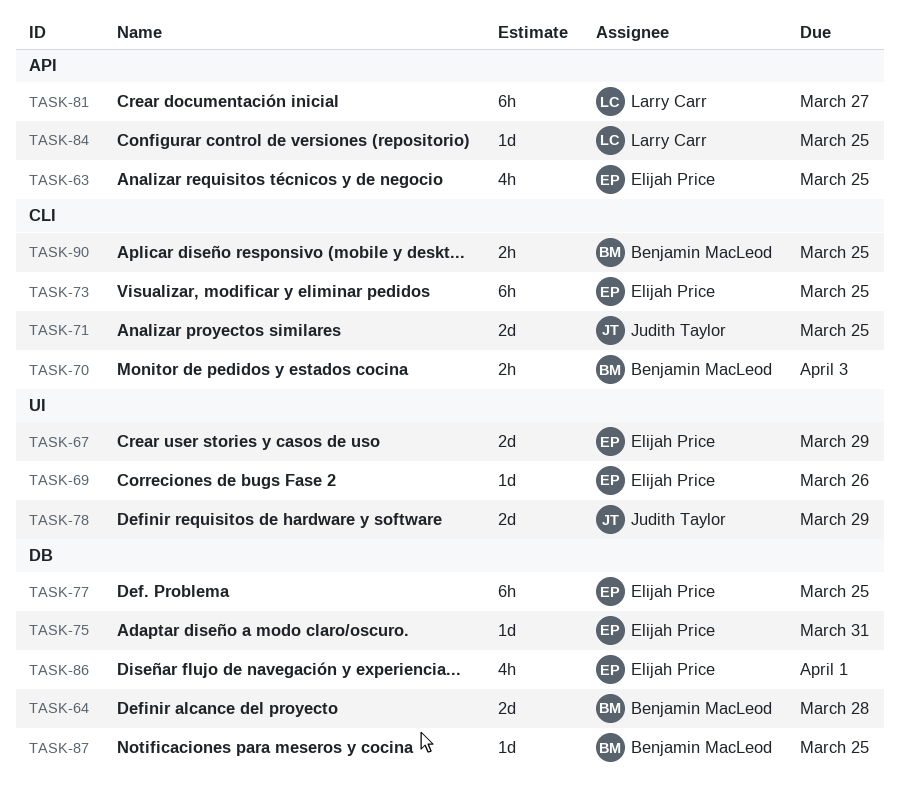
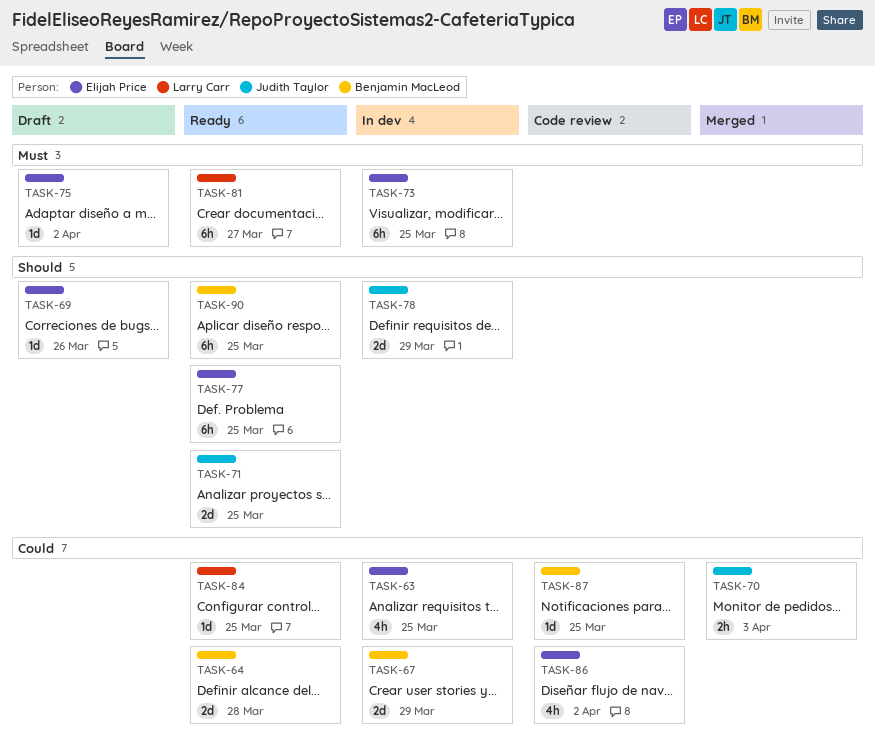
TASK-67, owner: Elijah Price -> Benjamin MacLeod
TASK-70, owner: Benjamin MacLeod -> Judith Taylor
TASK-75, due: Mar 31 -> Apr 2
TASK-86, due: Apr 1 -> Apr 2
TASK-90, estimate: 2h -> 6h

